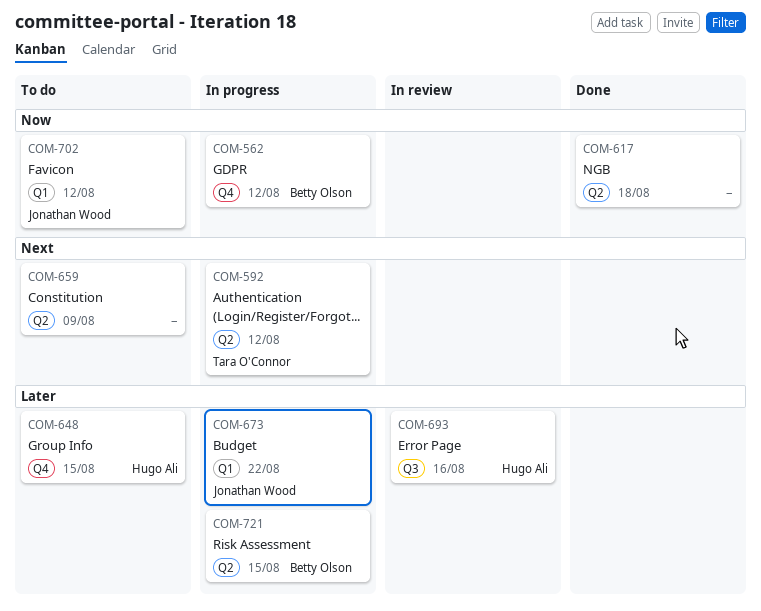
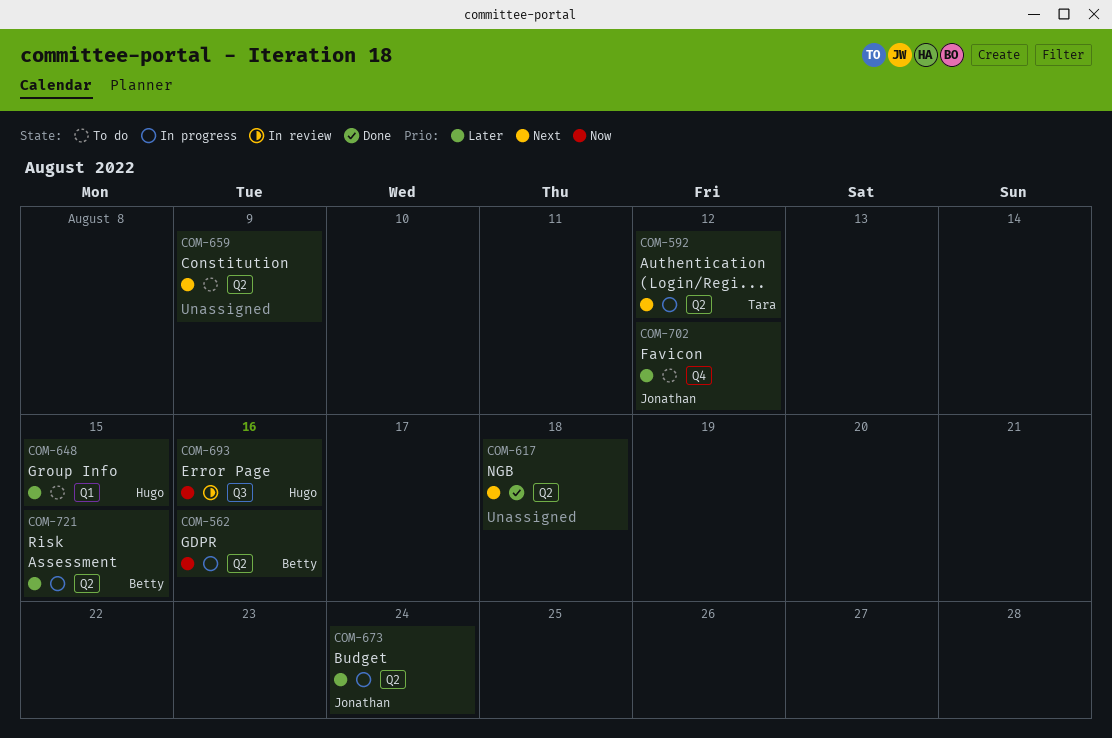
COM-562, label: Q4 -> Q2
COM-562, due: Aug 12 -> Aug 16
COM-617, priority: Now -> Next
COM-648, label: Q4 -> Q1
COM-673, label: Q1 -> Q2
COM-673, due: Aug 22 -> Aug 24
COM-693, priority: Later -> Now
COM-702, priority: Now -> Later
COM-702, label: Q1 -> Q4

